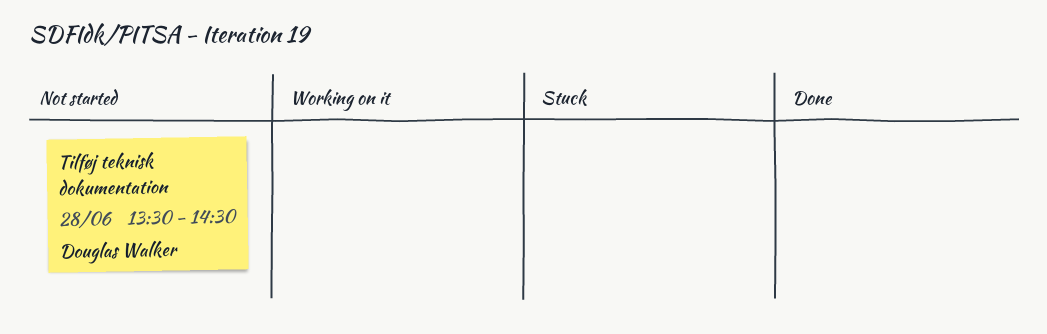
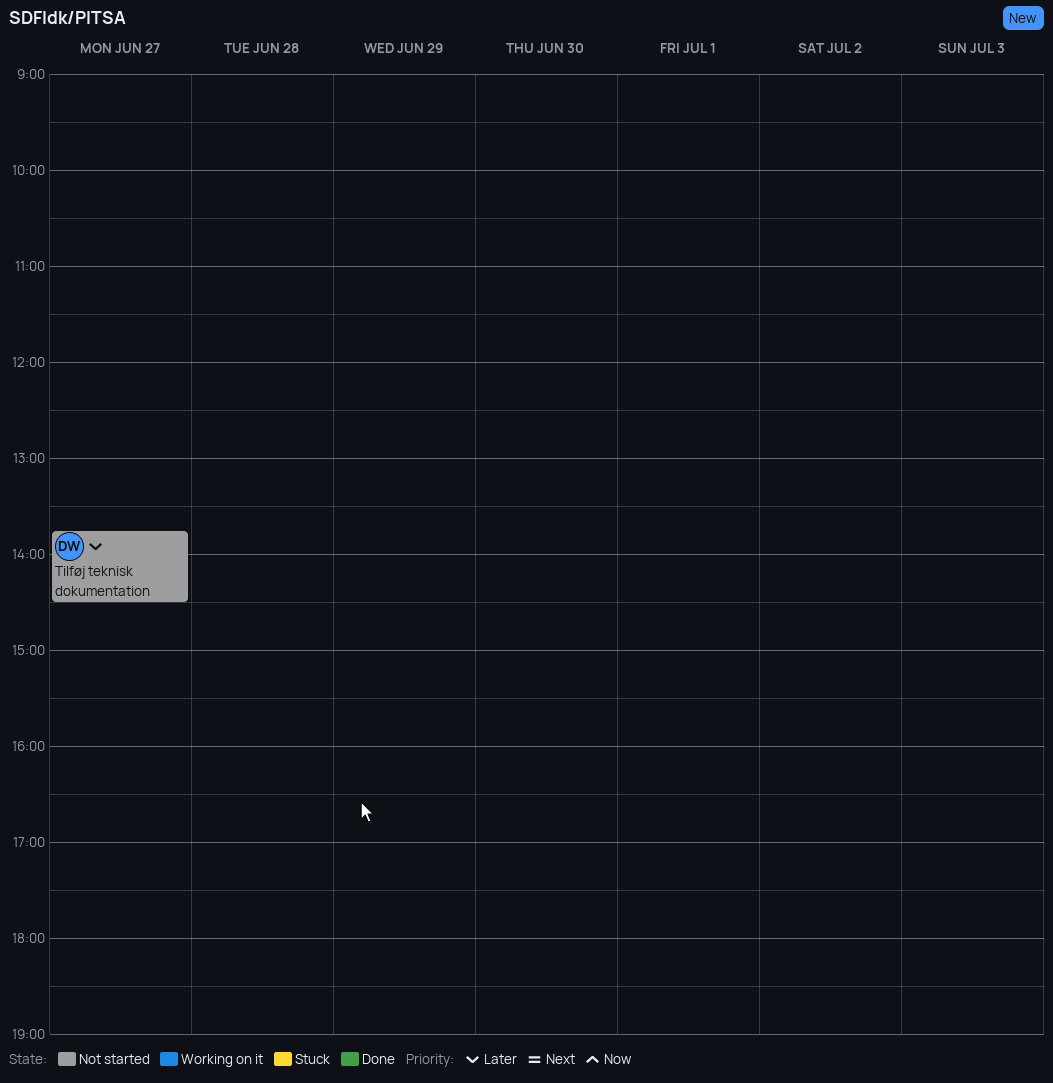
Tilføj teknisk dokumentation, day: Jun 28 -> Jun 27
Tilføj teknisk dokumentation, begins: 13:30 -> 13:45

